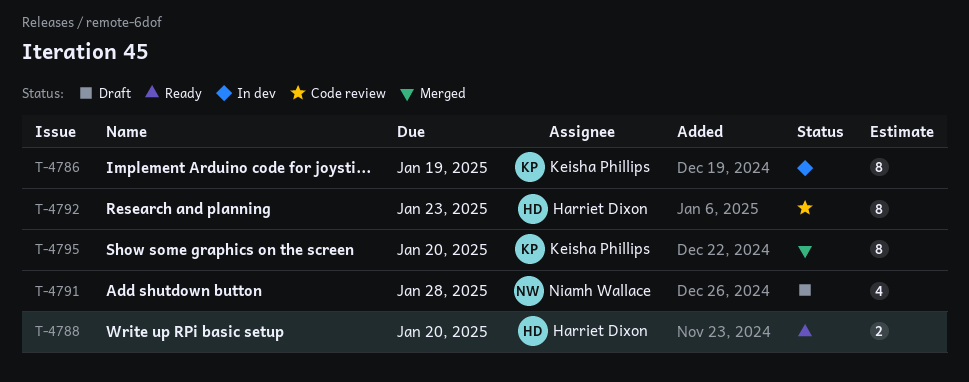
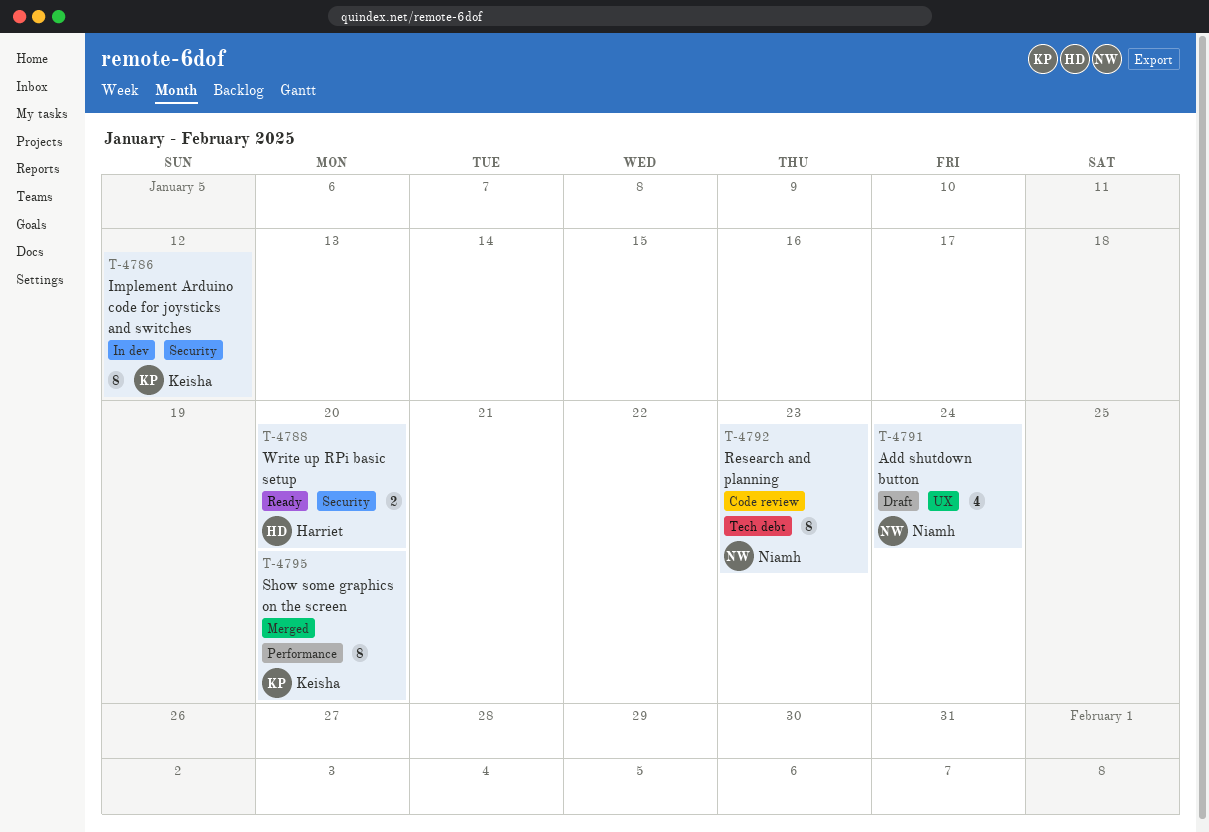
T-4786, due: Jan 19 -> Jan 12
T-4791, due: Jan 28 -> Jan 24
T-4792, owner: Harriet Dixon -> Niamh Wallace

